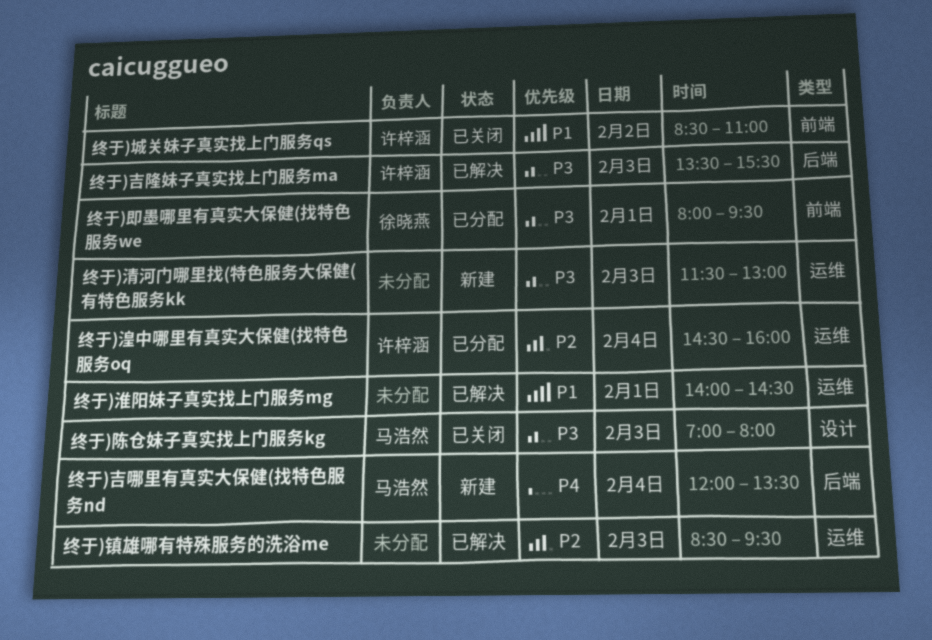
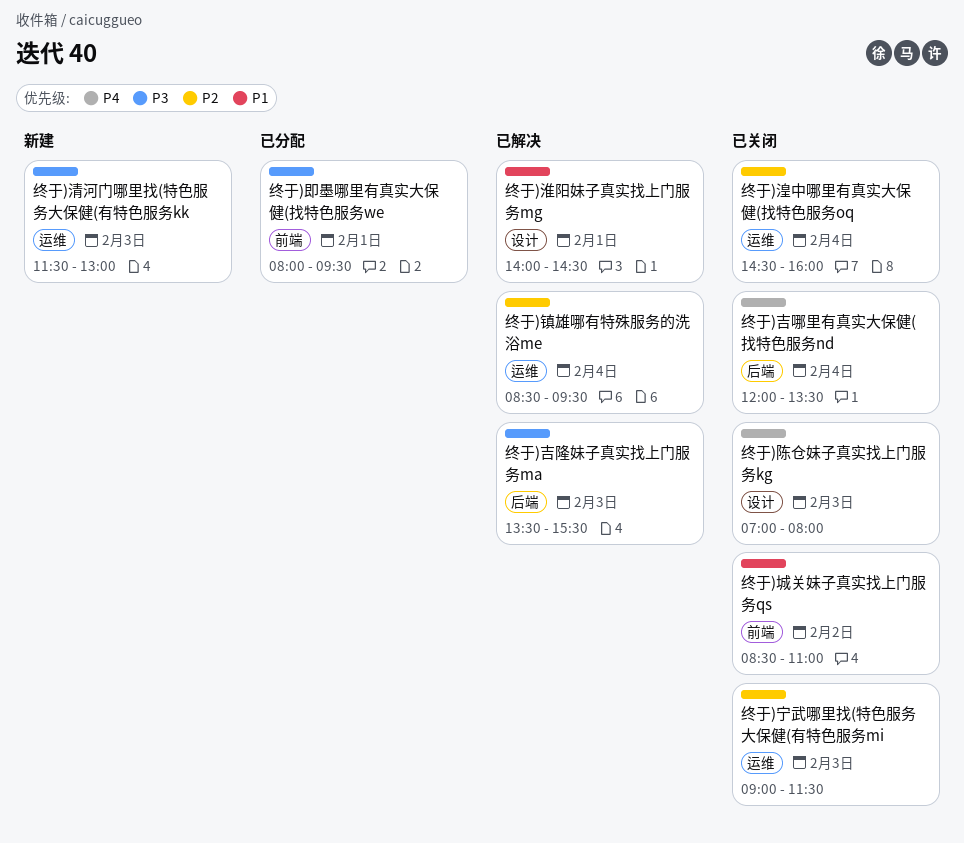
终于)吉哪里有真实大保健(找特色服务nd, status: 新建 -> 已关闭
终于)宁武哪里找(特色服务大保健(有特色服务mi: none -> present
终于)淮阳妹子真实找上门服务mg, label: 运维 -> 设计
终于)湟中哪里有真实大保健(找特色服务oq, status: 已分配 -> 已关闭
终于)镇雄哪有特殊服务的洗浴me, day: Feb 3 -> Feb 4
终于)陈仓妹子真实找上门服务kg, priority: P3 -> P4

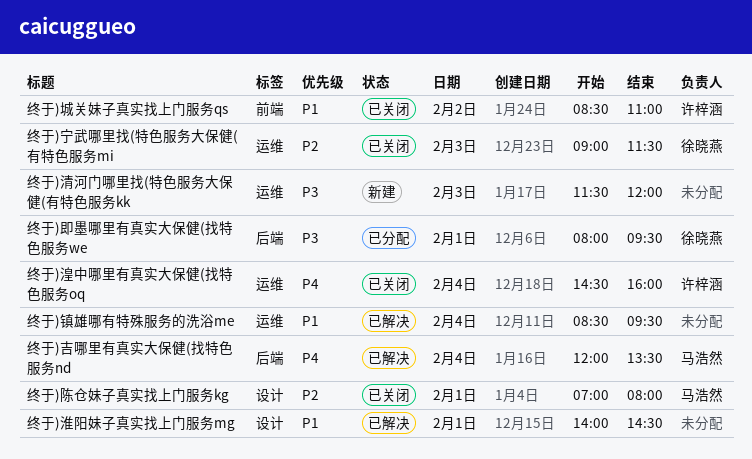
终于)即墨哪里有真实大保健(找特色服务we, label: 前端 -> 后端
终于)吉哪里有真实大保健(找特色服务nd, status: 已关闭 -> 已解决
终于)吉隆妹子真实找上门服务ma: present -> none
终于)清河门哪里找(特色服务大保健(有特色服务kk, ends: 13:00 -> 12:00
终于)湟中哪里有真实大保健(找特色服务oq, priority: P2 -> P4
终于)镇雄哪有特殊服务的洗浴me, priority: P2 -> P1
终于)陈仓妹子真实找上门服务kg, priority: P4 -> P2
终于)陈仓妹子真实找上门服务kg, day: Feb 3 -> Feb 1

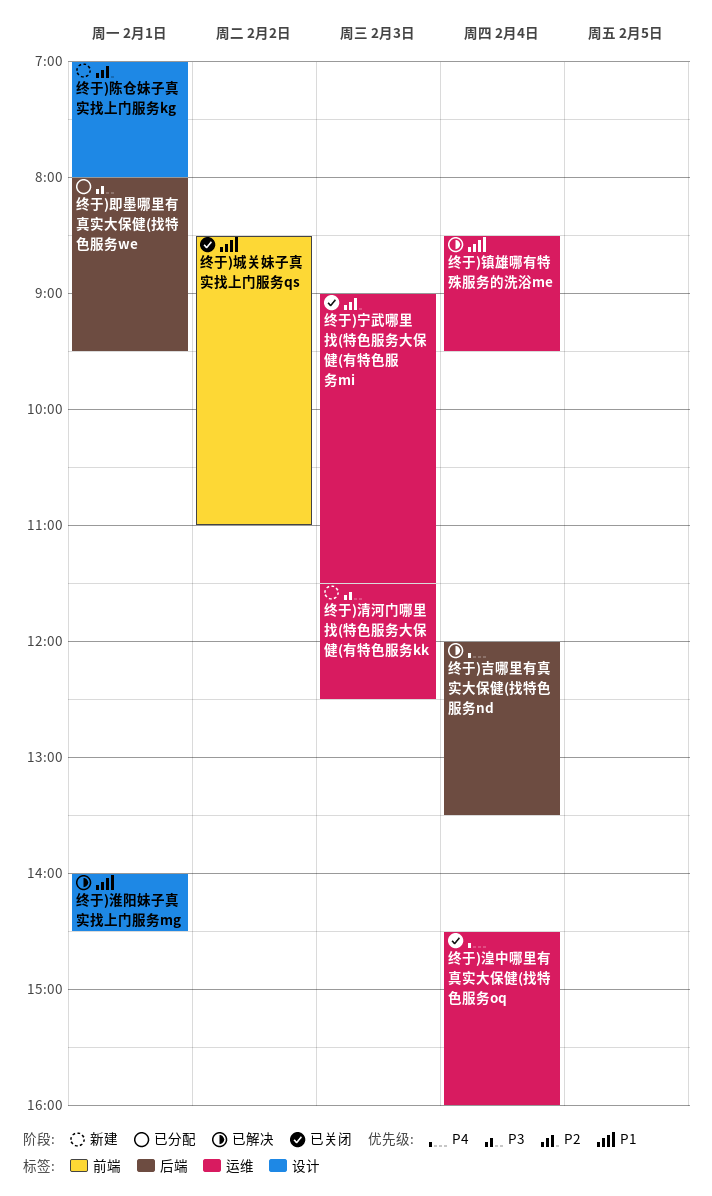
终于)清河门哪里找(特色服务大保健(有特色服务kk, ends: 12:00 -> 12:30
终于)陈仓妹子真实找上门服务kg, status: 已关闭 -> 新建

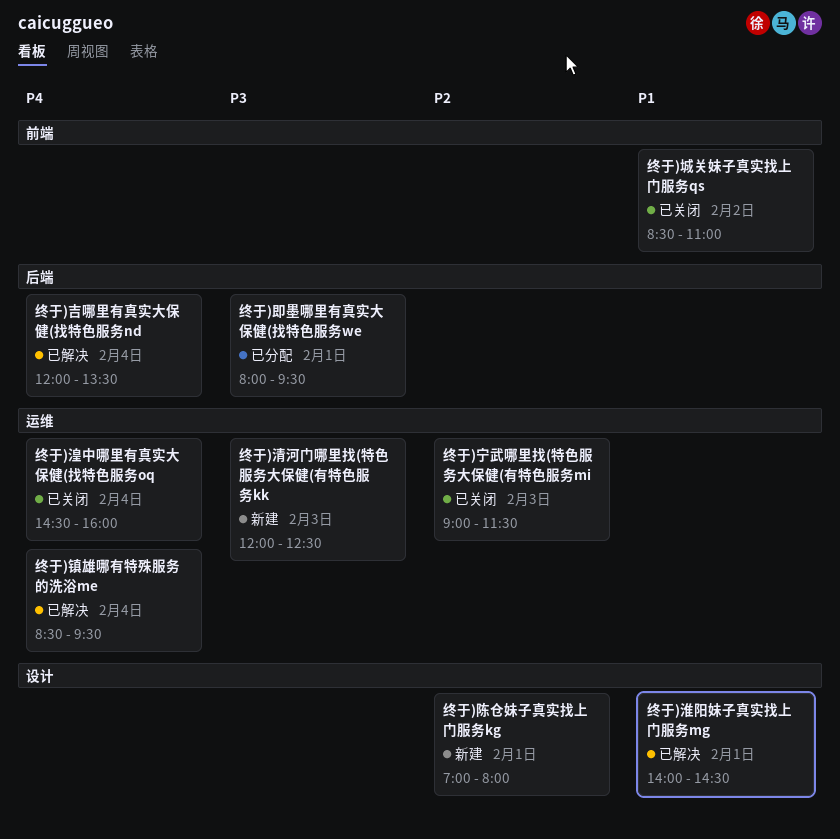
终于)清河门哪里找(特色服务大保健(有特色服务kk, begins: 11:30 -> 12:00
终于)镇雄哪有特殊服务的洗浴me, priority: P1 -> P4

